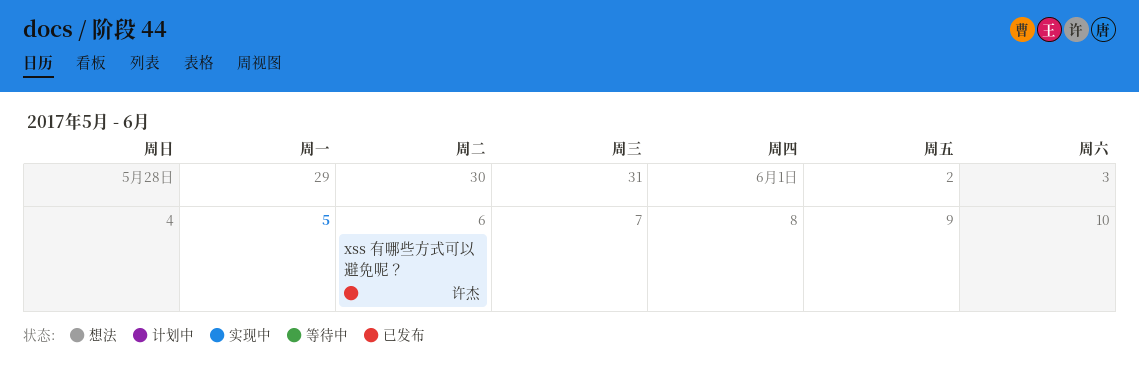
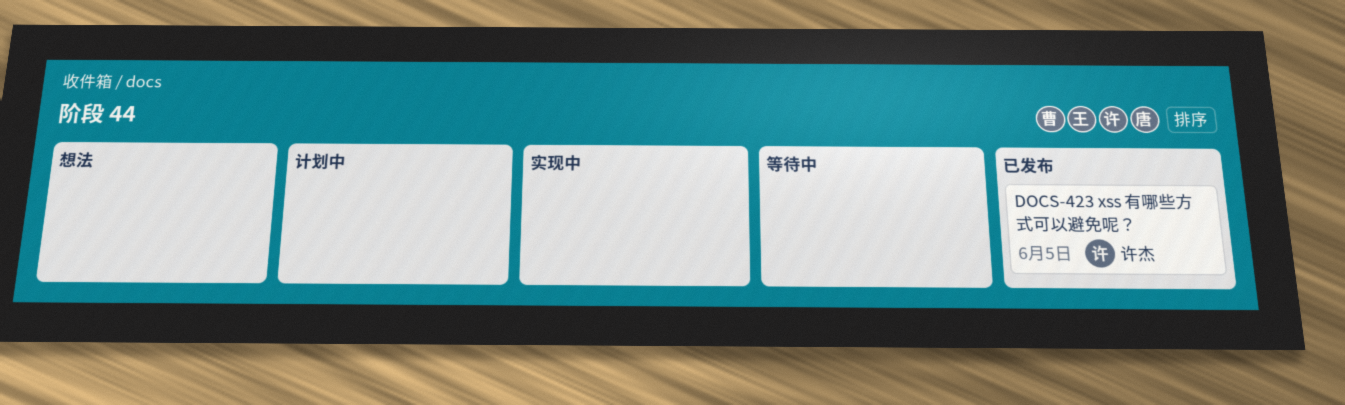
xss 有哪些方式可以避免呢？, due: Jun 6 -> Jun 5

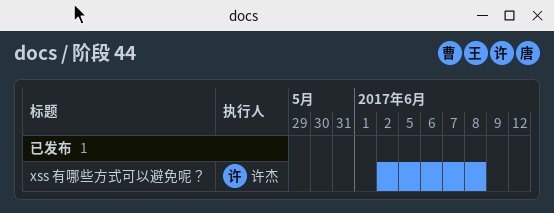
xss 有哪些方式可以避免呢？, due: Jun 5 -> Jun 8

